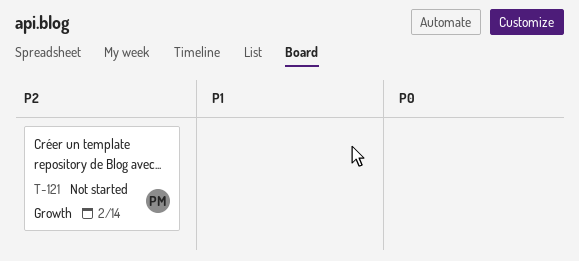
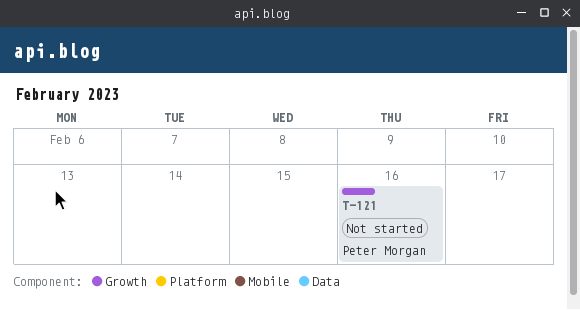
T-121, due: Feb 14 -> Feb 16

